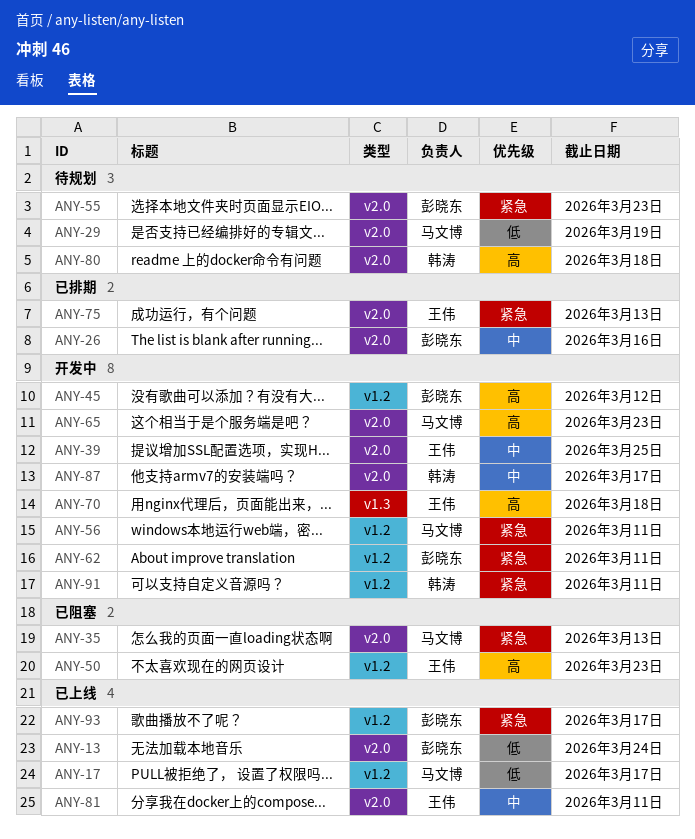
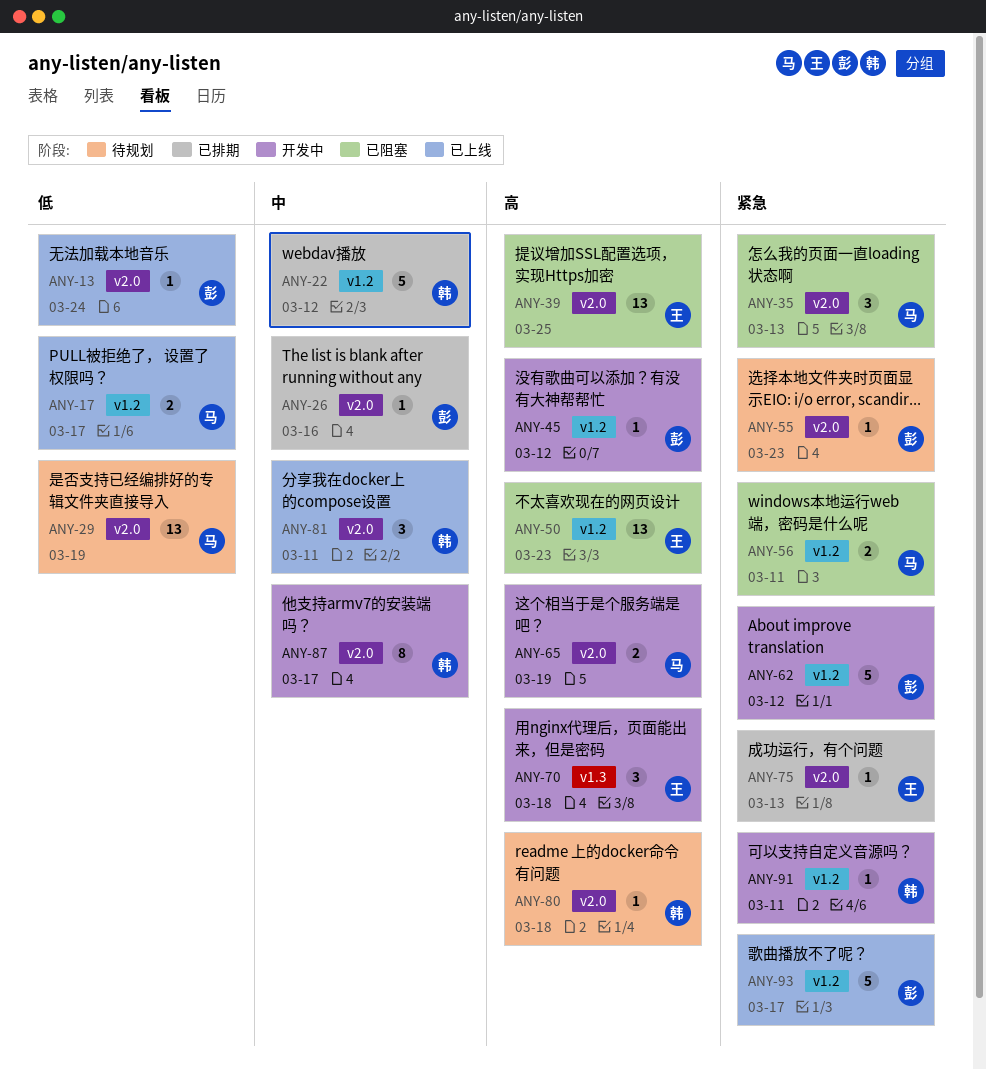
ANY-22: none -> present
ANY-39, status: 开发中 -> 已阻塞
ANY-39, priority: 中 -> 高
ANY-56, status: 开发中 -> 已阻塞
ANY-62, due: Mar 11 -> Mar 12
ANY-65, due: Mar 23 -> Mar 19
ANY-81, owner: 王伟 -> 韩涛

